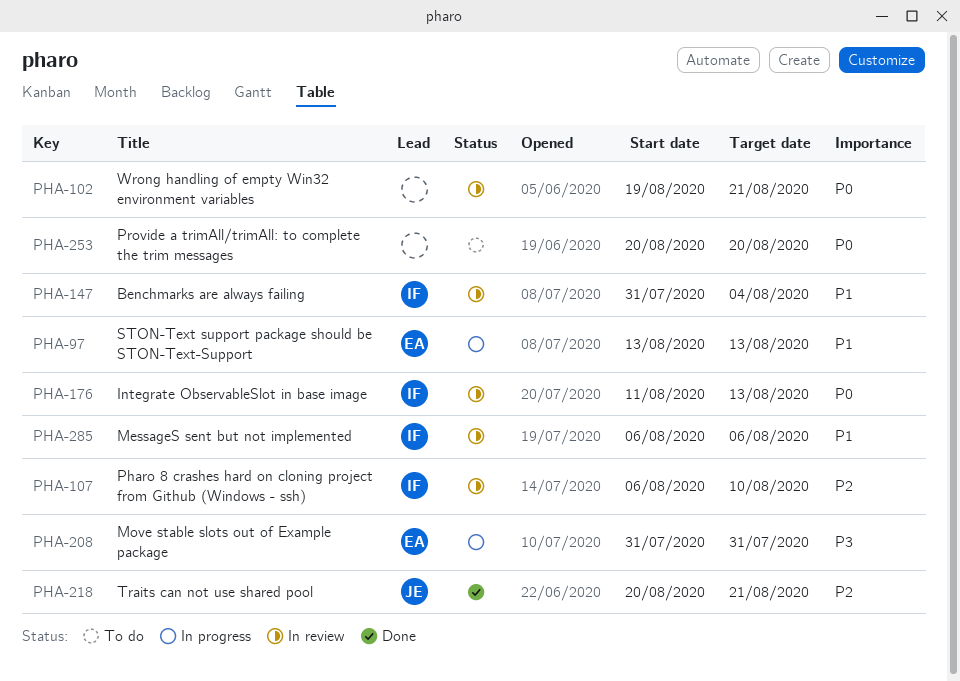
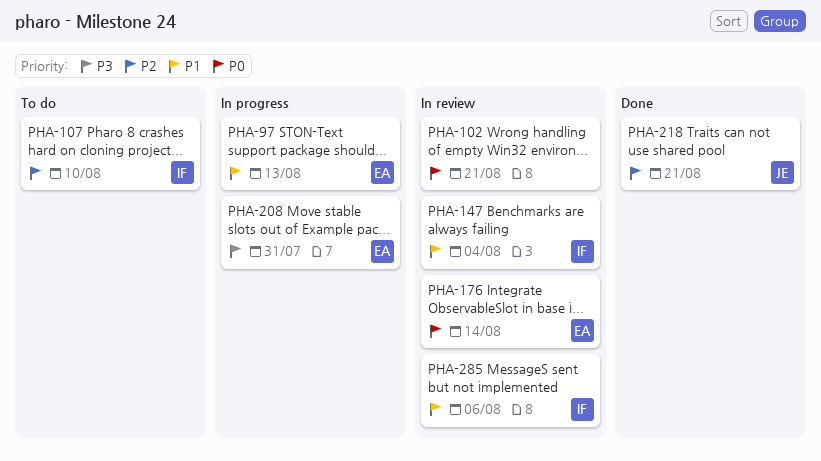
PHA-107, status: In review -> To do
PHA-176, owner: IF -> EA
PHA-176, due: Aug 13 -> Aug 14
PHA-253: present -> none

